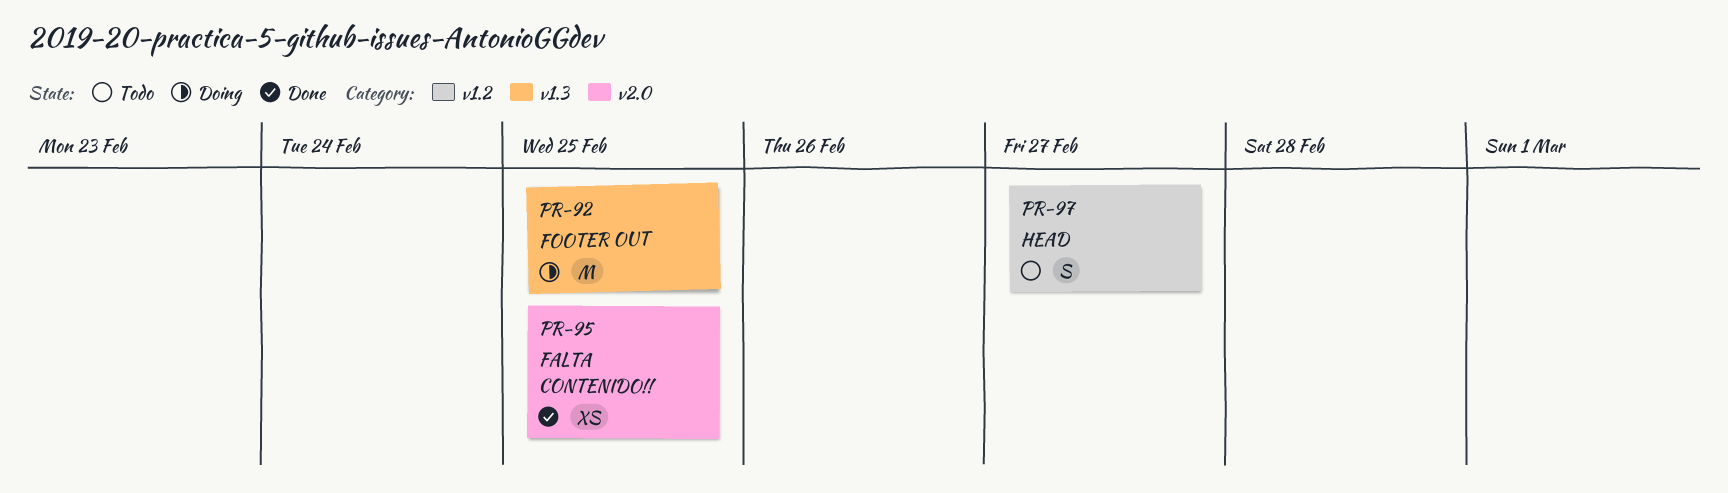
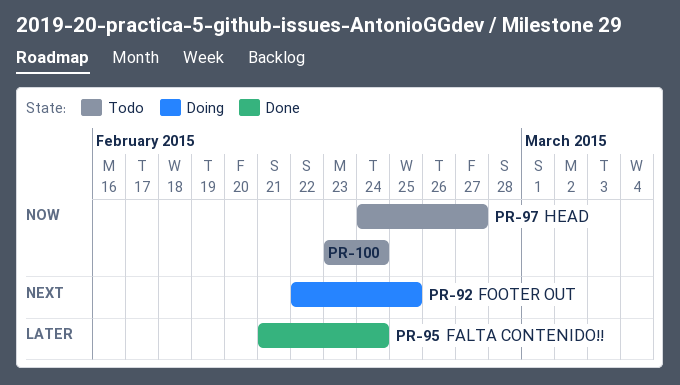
PR-95, due: Feb 25 -> Feb 24
PR-100: none -> present

